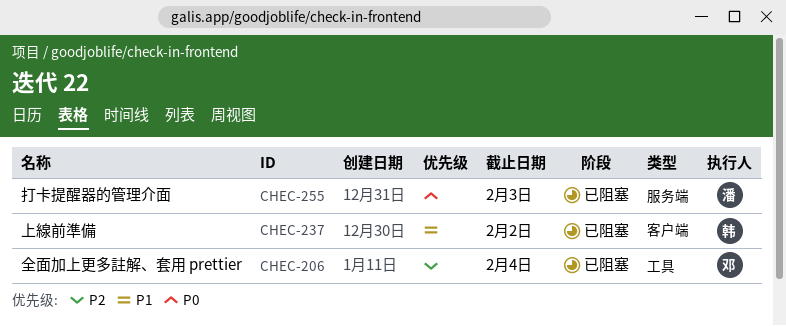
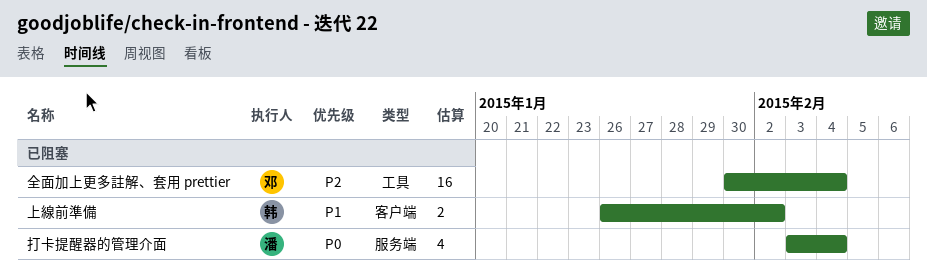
打卡提醒器的管理介面, due: Feb 3 -> Feb 4

